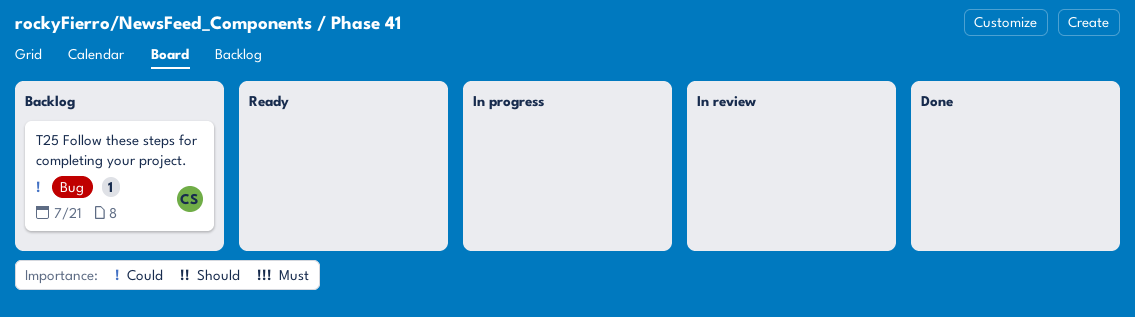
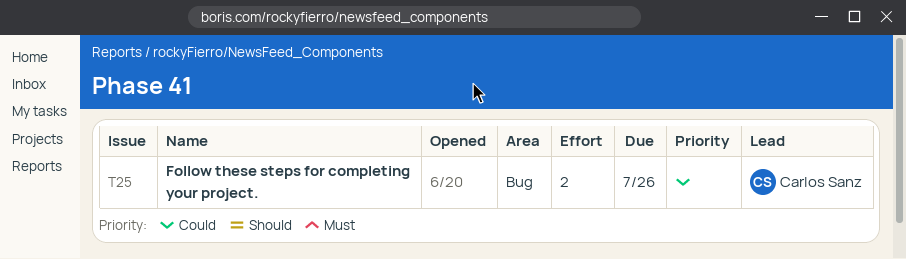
T25, estimate: 1 -> 2
T25, due: Jul 21 -> Jul 26

